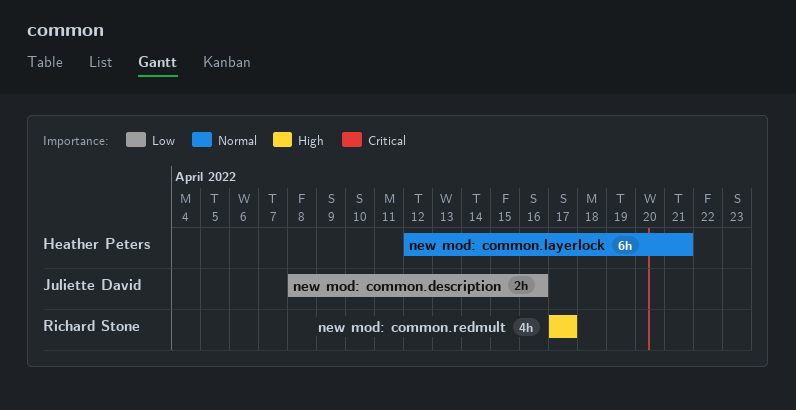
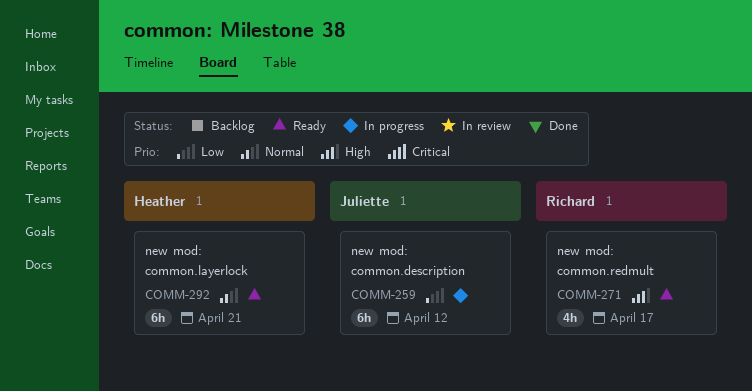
new mod: common.description, estimate: 2h -> 6h
new mod: common.description, due: Apr 16 -> Apr 12

